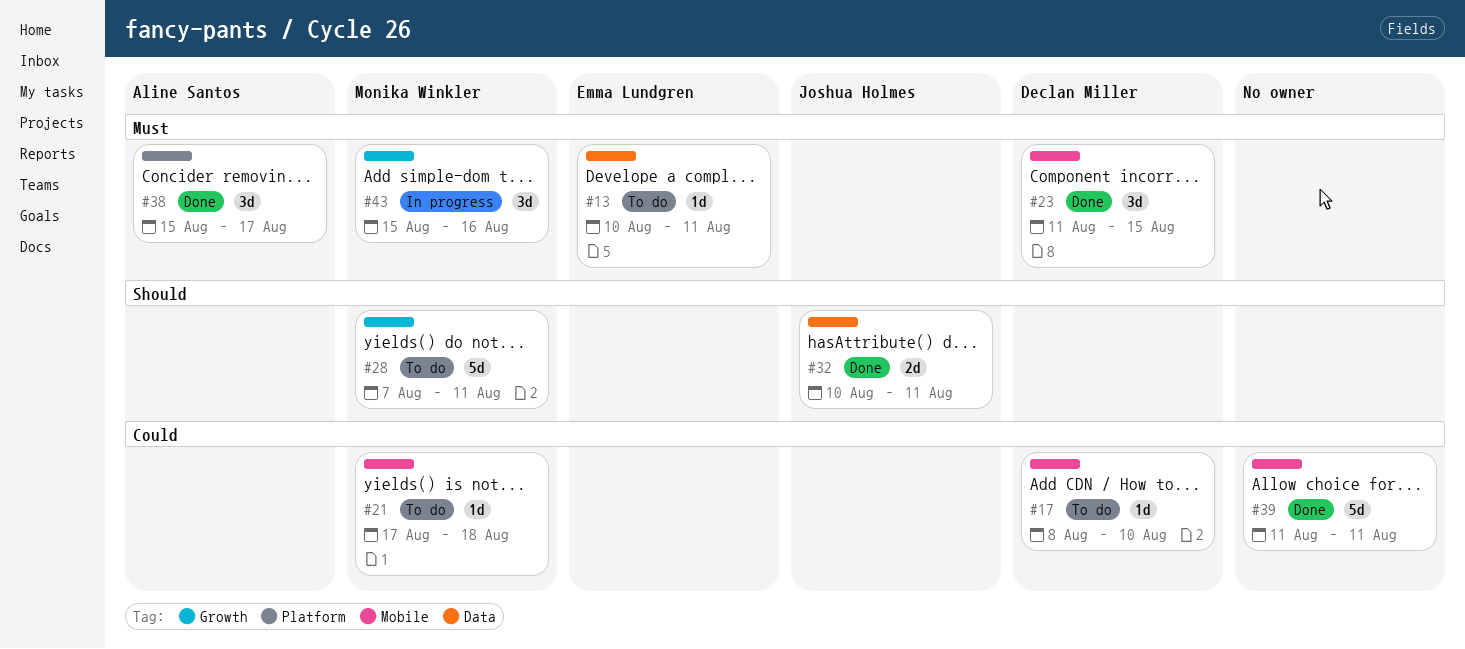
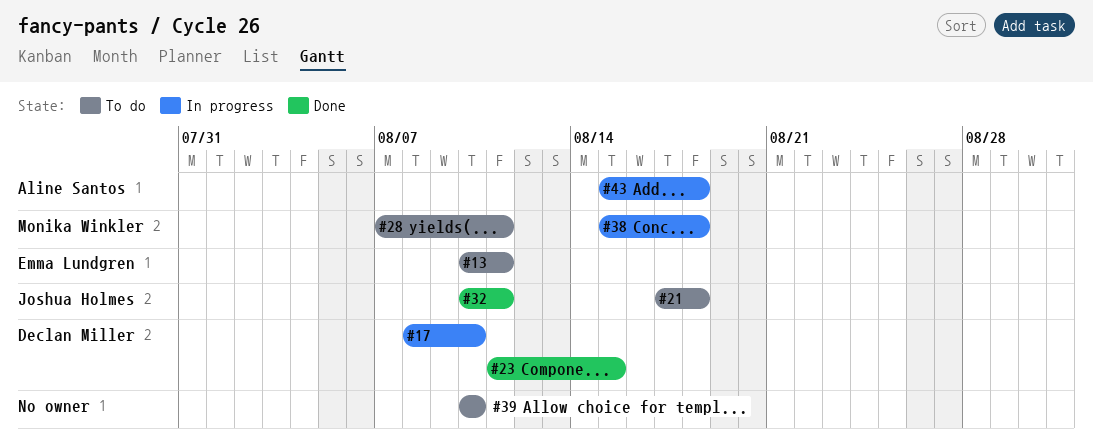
#17, status: To do -> In progress
#21, owner: Monika Winkler -> Joshua Holmes
#38, status: Done -> In progress
#38, owner: Aline Santos -> Monika Winkler
#38, due: Aug 17 -> Aug 18
#39, status: Done -> To do
#39, start: Aug 11 -> Aug 10
#39, due: Aug 11 -> Aug 10
#43, owner: Monika Winkler -> Aline Santos
#43, due: Aug 16 -> Aug 18

